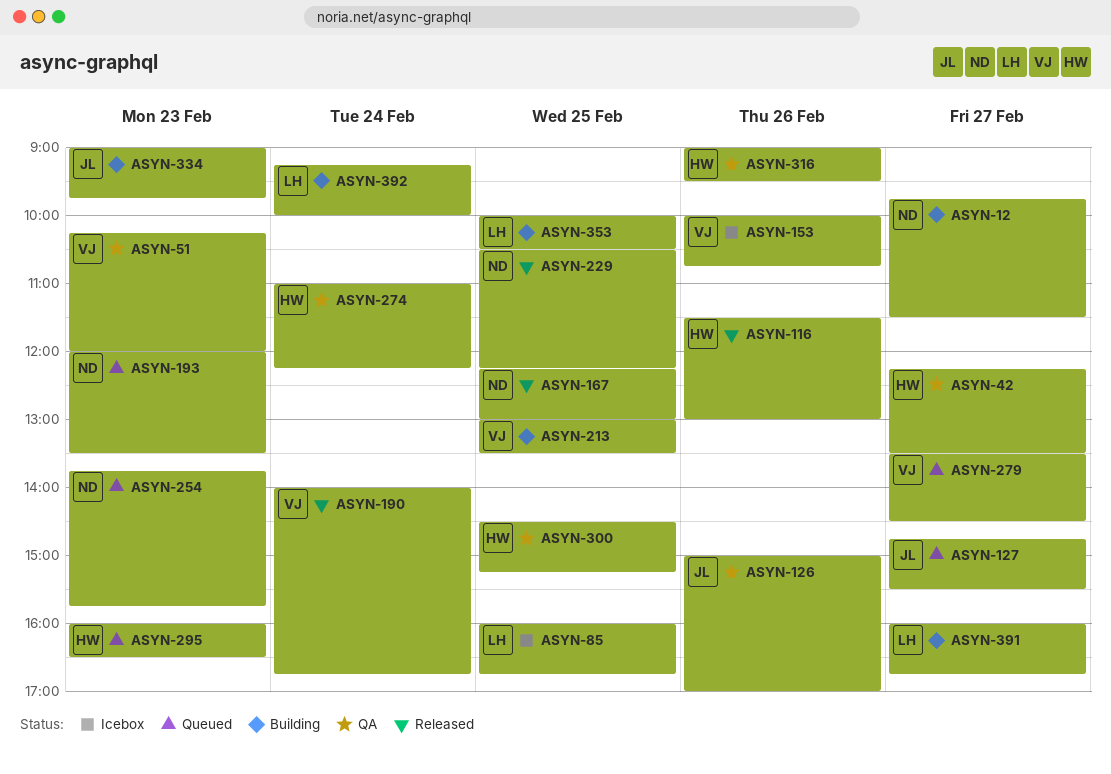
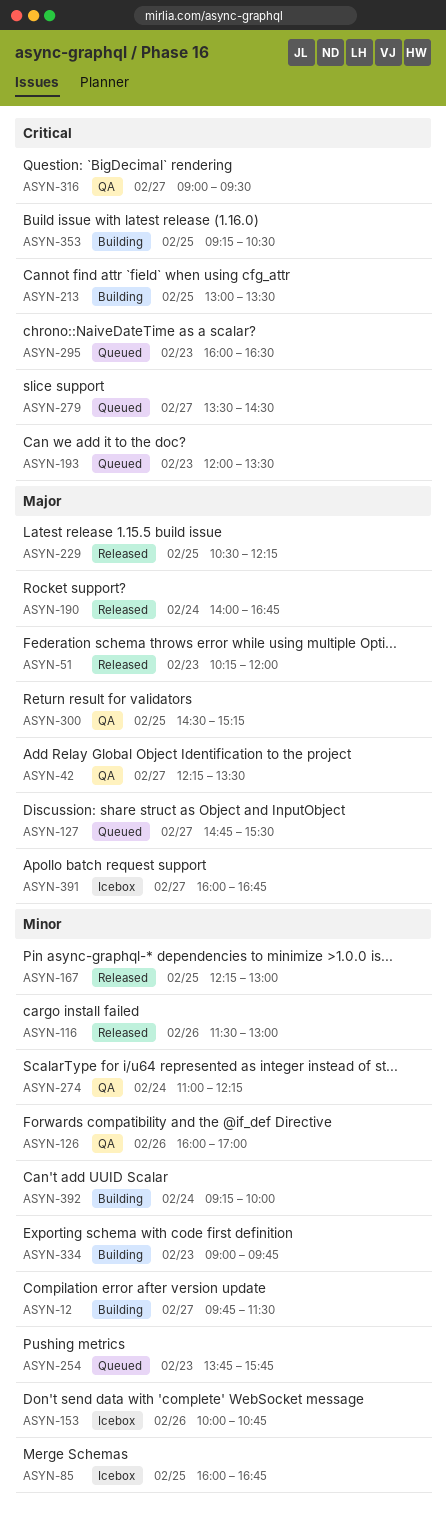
ASYN-51, status: QA -> Released
ASYN-126, begins: 15:00 -> 16:00
ASYN-316, day: Feb 26 -> Feb 27
ASYN-353, begins: 10:00 -> 09:15
ASYN-391, status: Building -> Icebox

